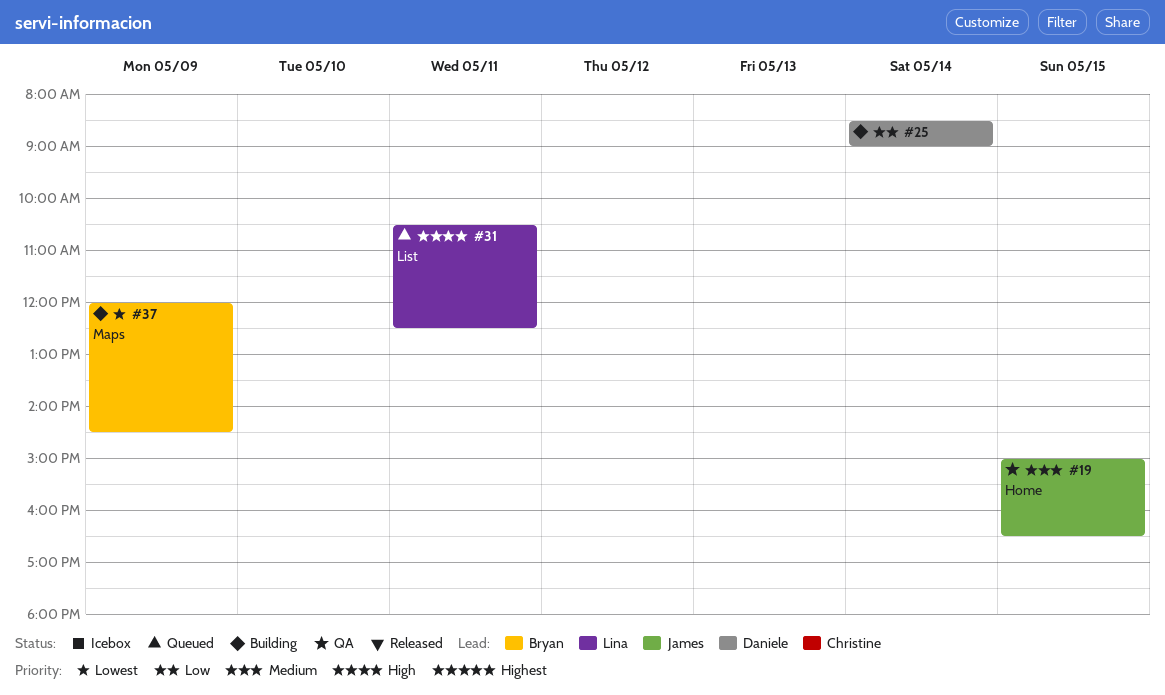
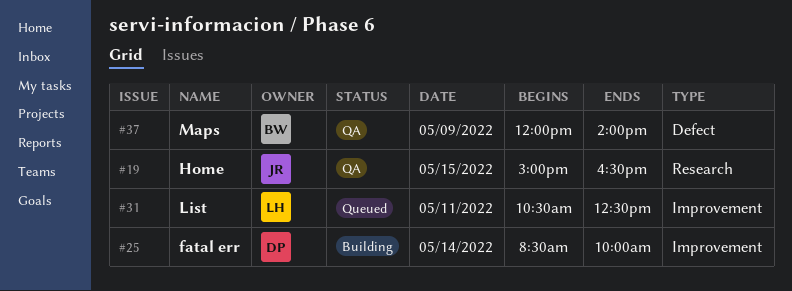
#25, ends: 09:00 -> 10:00
#37, status: Building -> QA
#37, ends: 14:30 -> 14:00

